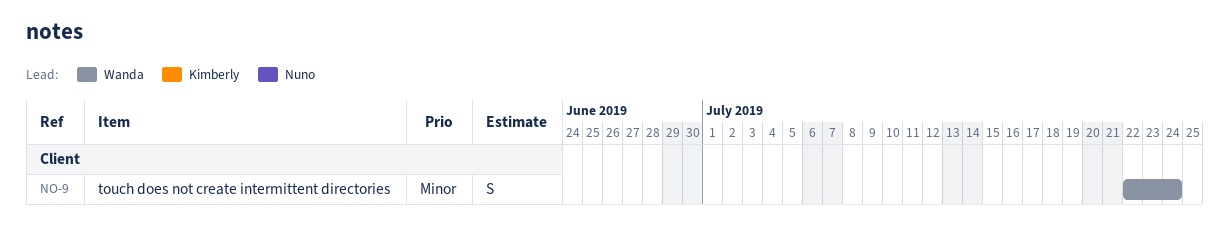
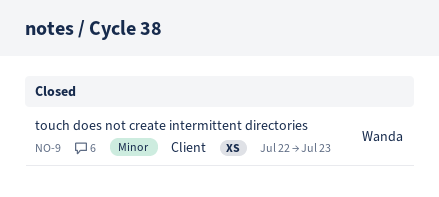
NO-9, estimate: S -> XS
NO-9, due: Jul 24 -> Jul 23

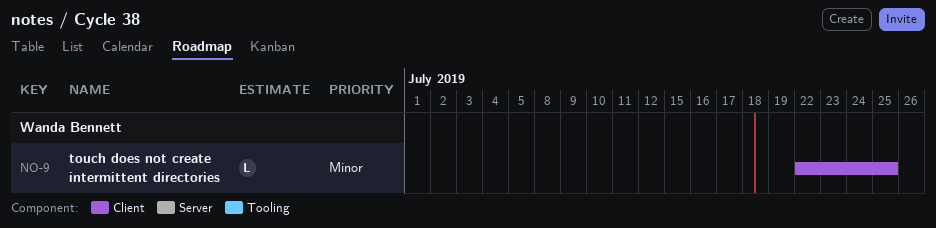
NO-9, estimate: XS -> L
NO-9, due: Jul 23 -> Jul 25

